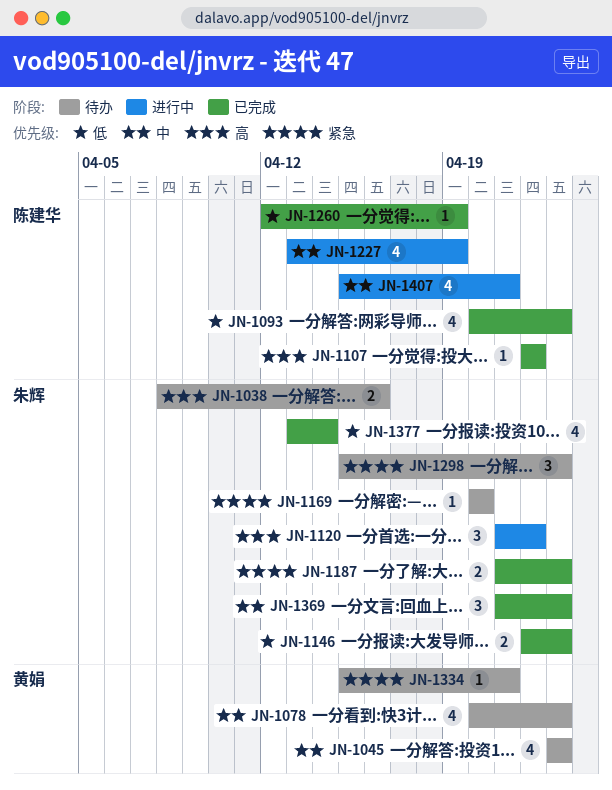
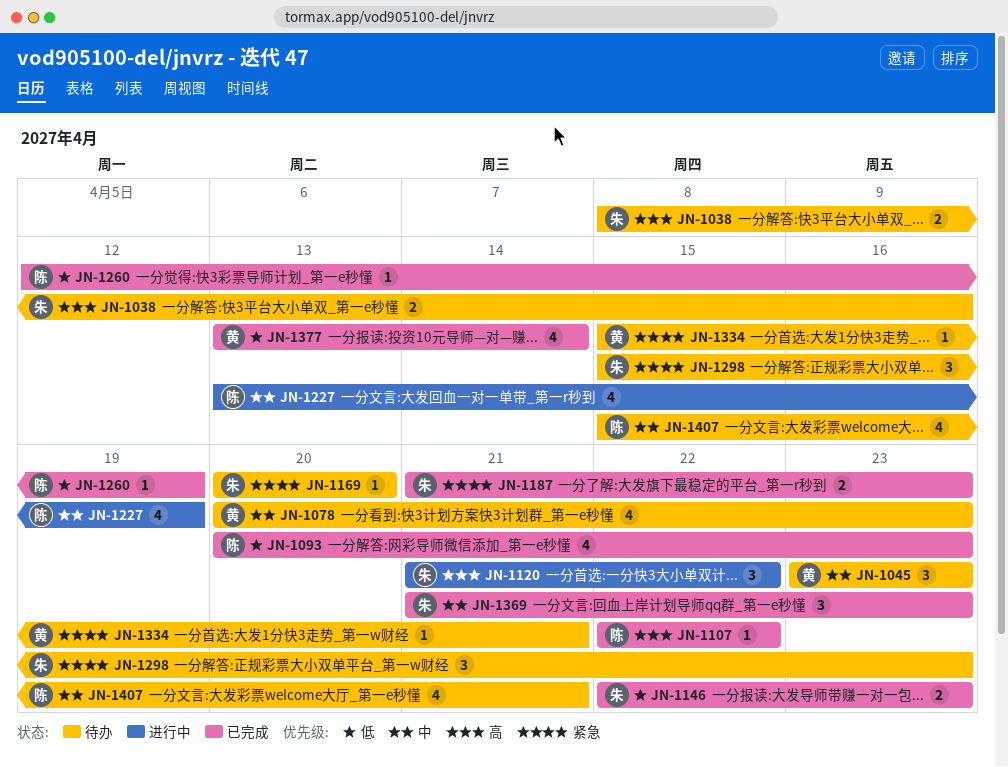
JN-1045, estimate: 4 -> 3
JN-1377, owner: 朱辉 -> 黄娟
JN-1407, status: 进行中 -> 待办

